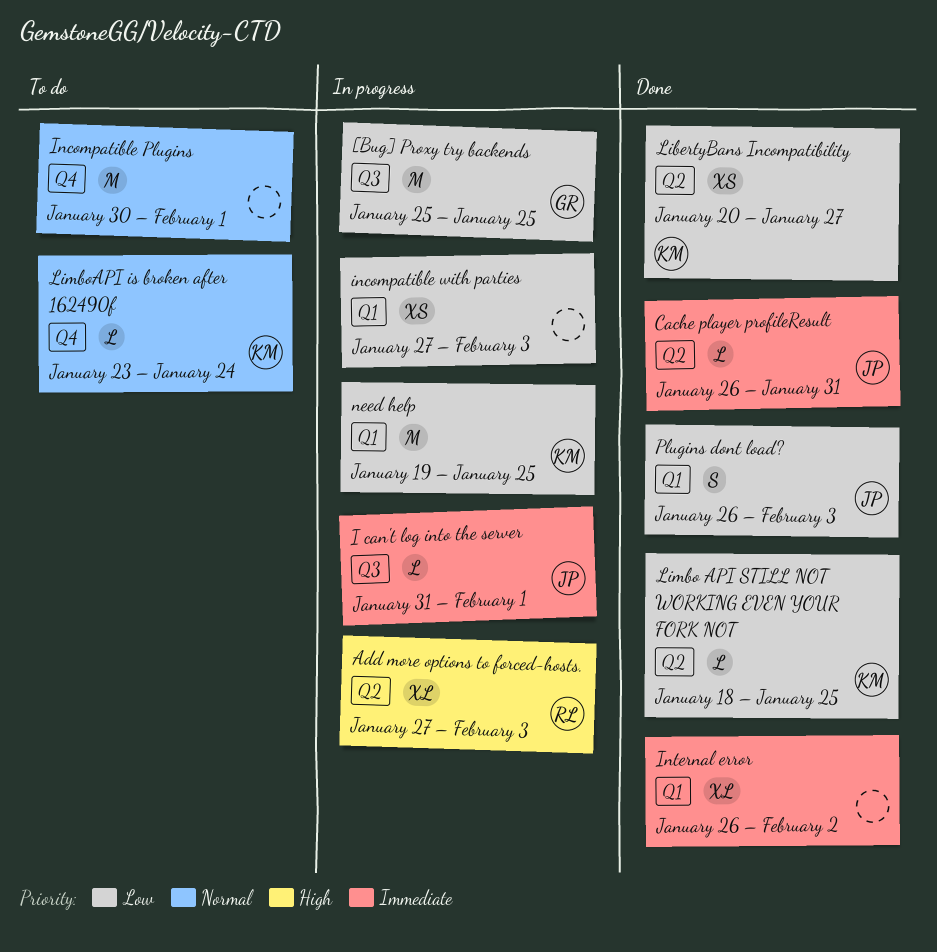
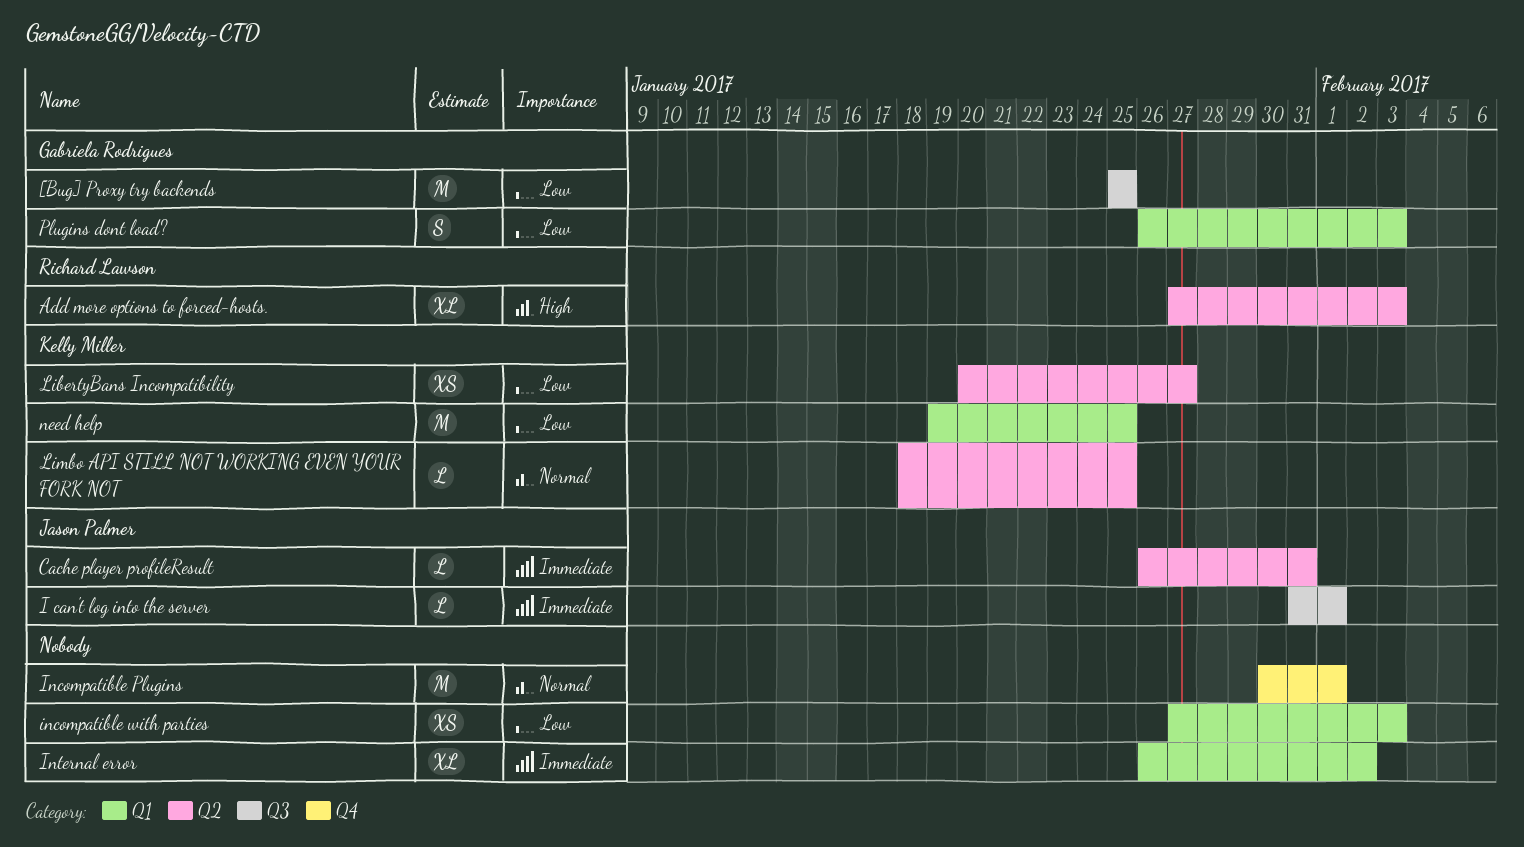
Limbo API STILL NOT WORKING EVEN YOUR FORK NOT, priority: Low -> Normal
LimboAPI is broken after 162490f: present -> none
Plugins dont load?, owner: Jason Palmer -> Gabriela Rodrigues

